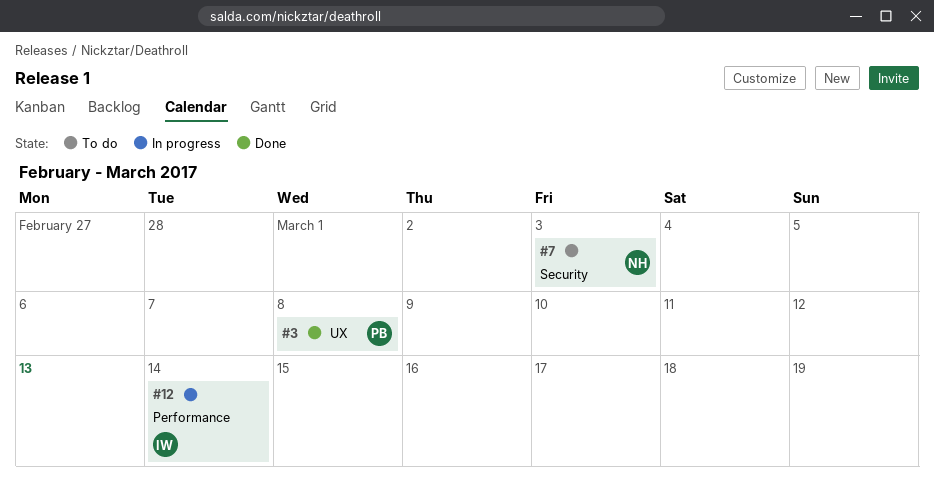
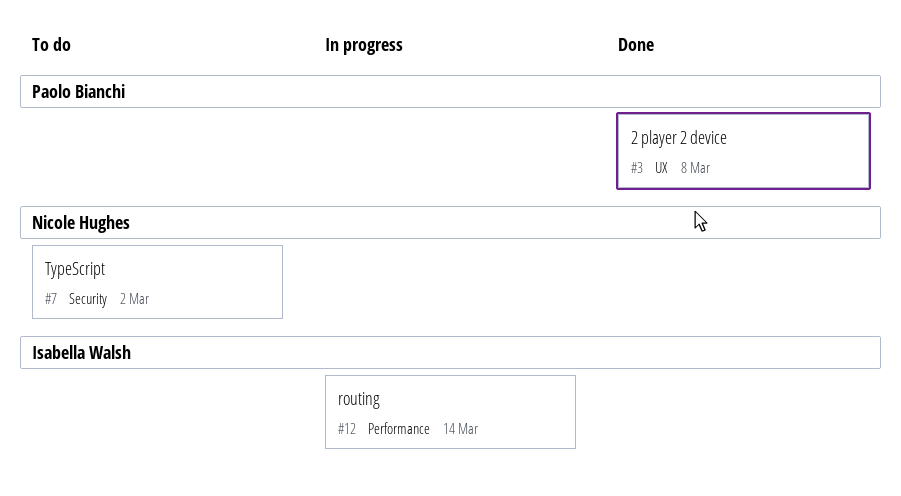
#7, due: Mar 3 -> Mar 2

